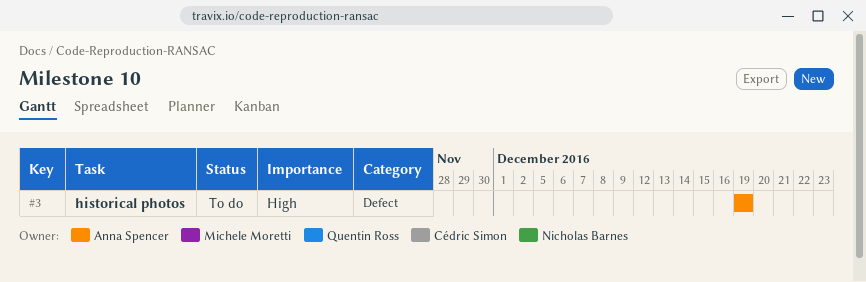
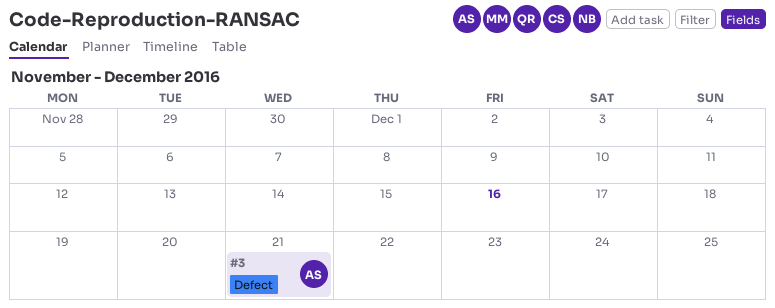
#3, due: Dec 19 -> Dec 21

